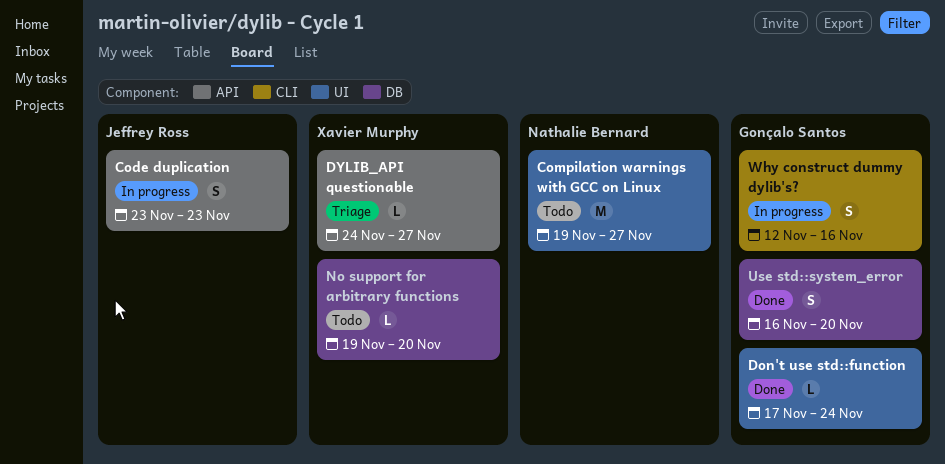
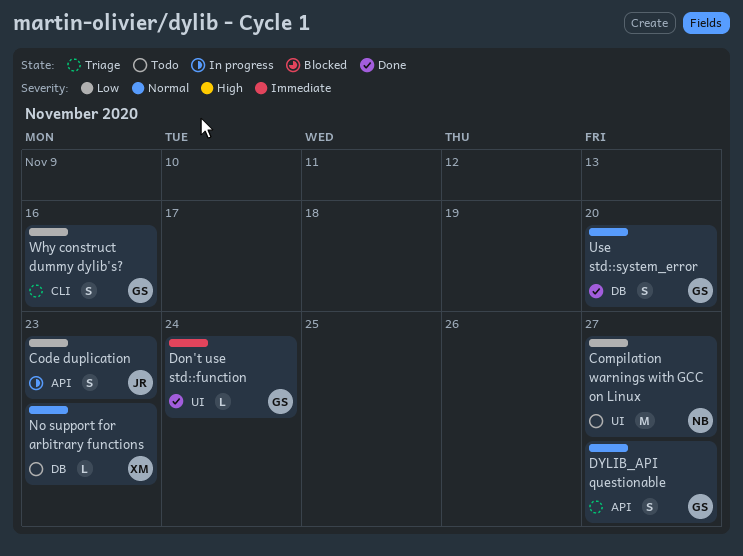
DYLIB_API questionable, owner: Xavier Murphy -> Gonçalo Santos
DYLIB_API questionable, estimate: L -> S
No support for arbitrary functions, due: Nov 20 -> Nov 23
Why construct dummy dylib's?, status: In progress -> Triage

